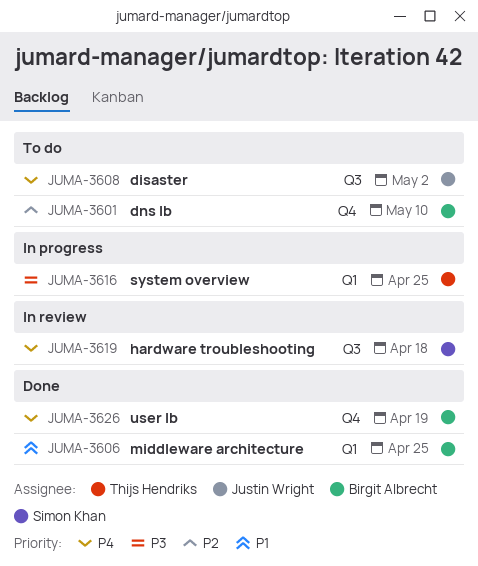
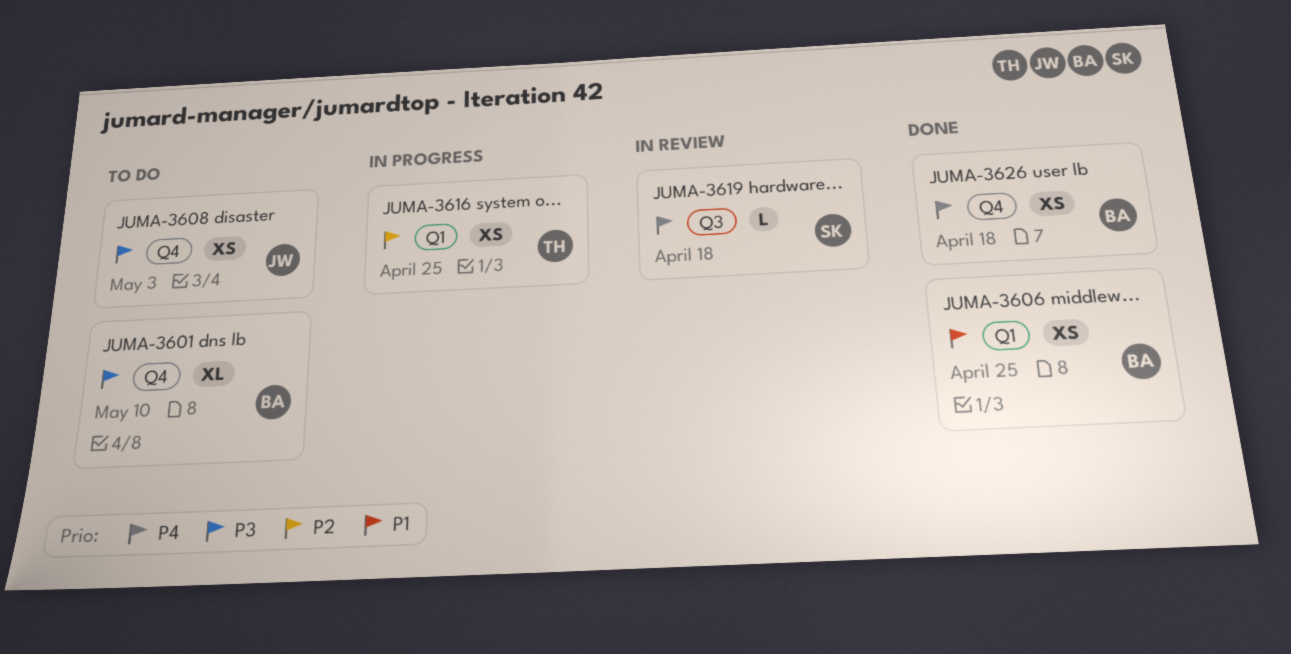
JUMA-3601, priority: P2 -> P3
JUMA-3608, priority: P4 -> P3
JUMA-3608, label: Q3 -> Q4
JUMA-3608, due: May 2 -> May 3
JUMA-3616, priority: P3 -> P2
JUMA-3626, due: Apr 19 -> Apr 18

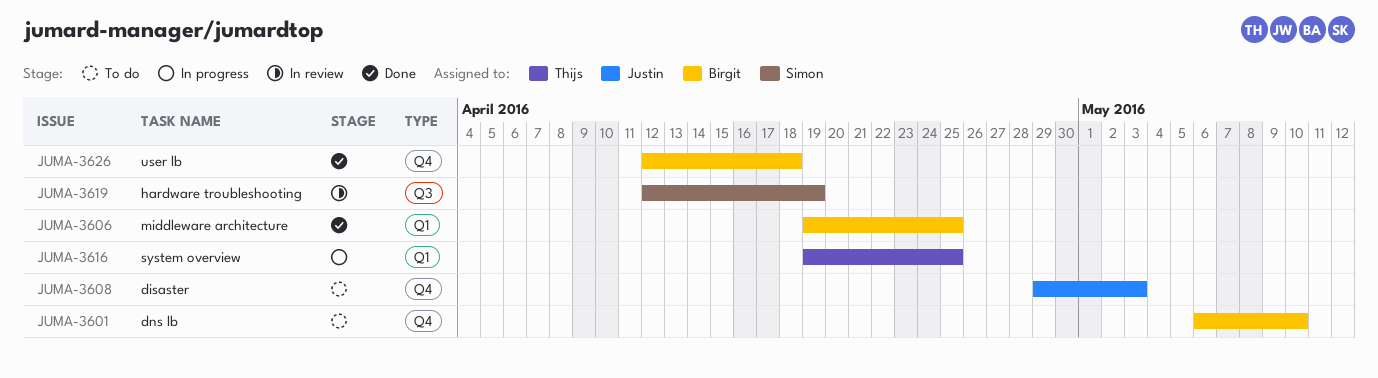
JUMA-3619, due: Apr 18 -> Apr 19

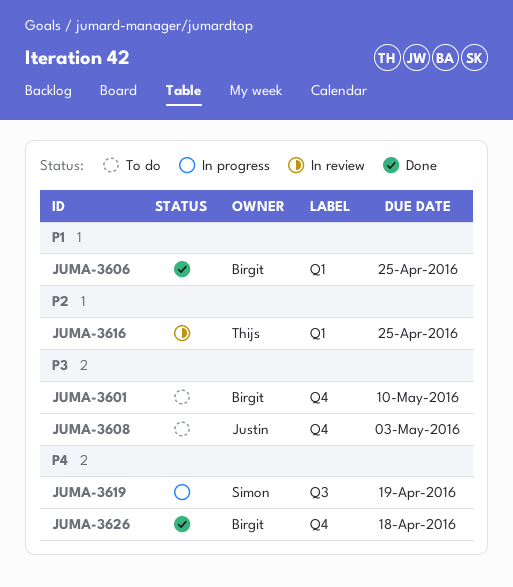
JUMA-3616, status: In progress -> In review
JUMA-3619, status: In review -> In progress

